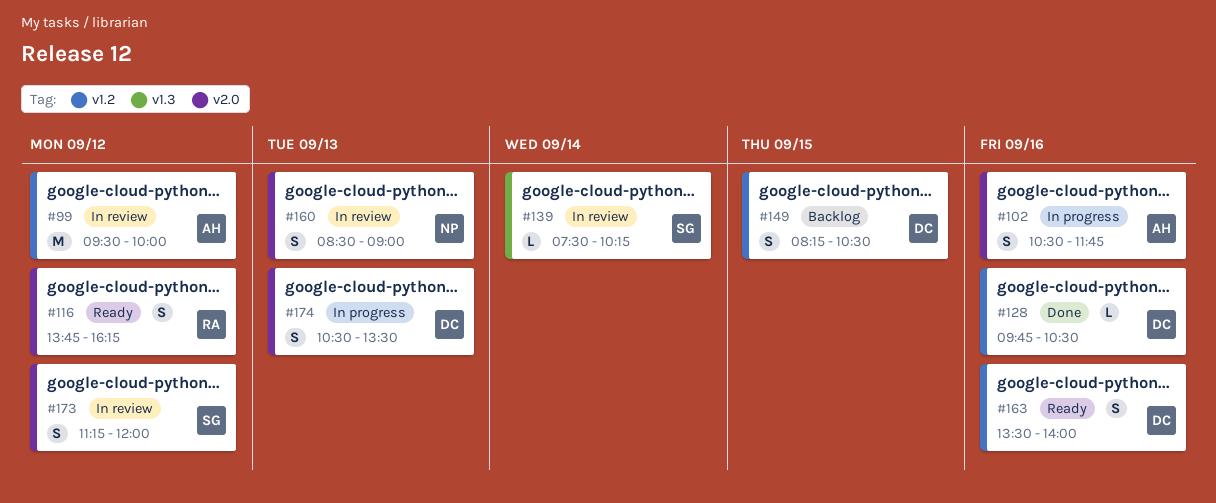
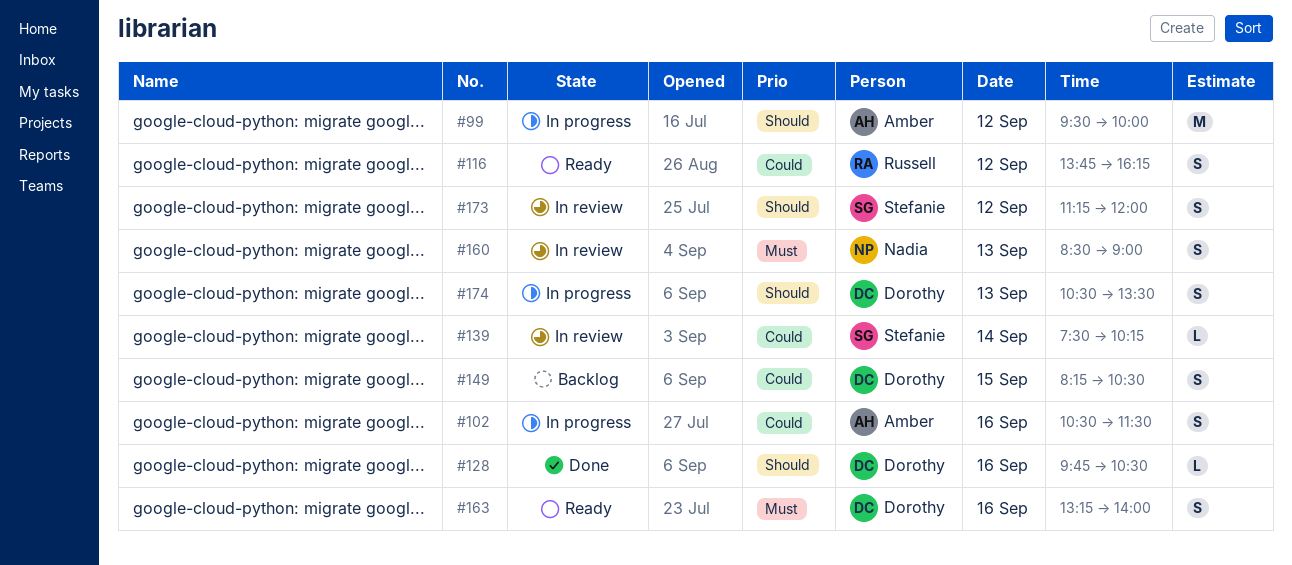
#99, status: In review -> In progress
#102, ends: 11:45 -> 11:30
#163, begins: 13:30 -> 13:15

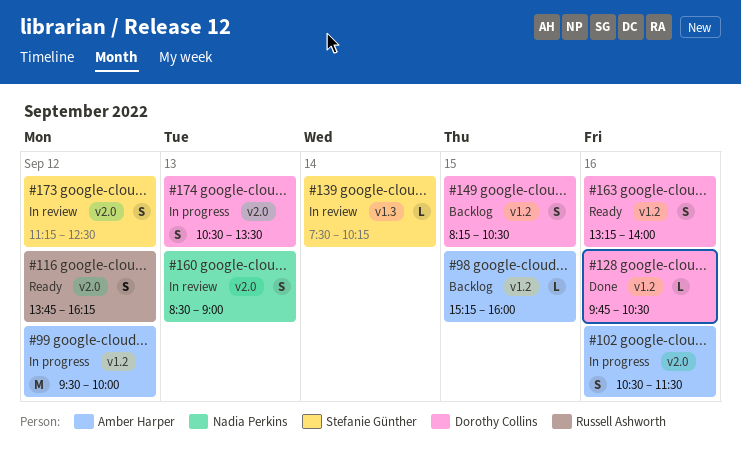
#98: none -> present
#173, ends: 12:00 -> 12:30

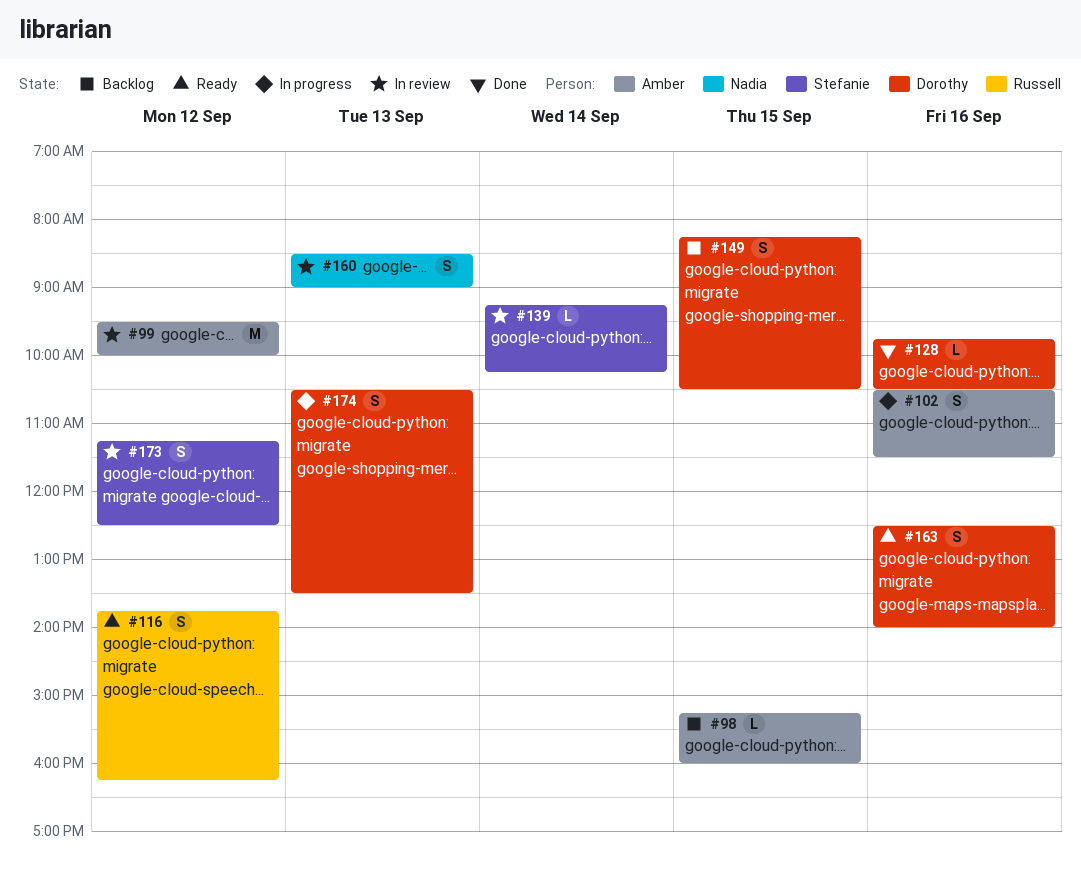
#99, status: In progress -> In review
#139, begins: 07:30 -> 09:15
#163, begins: 13:15 -> 12:30

